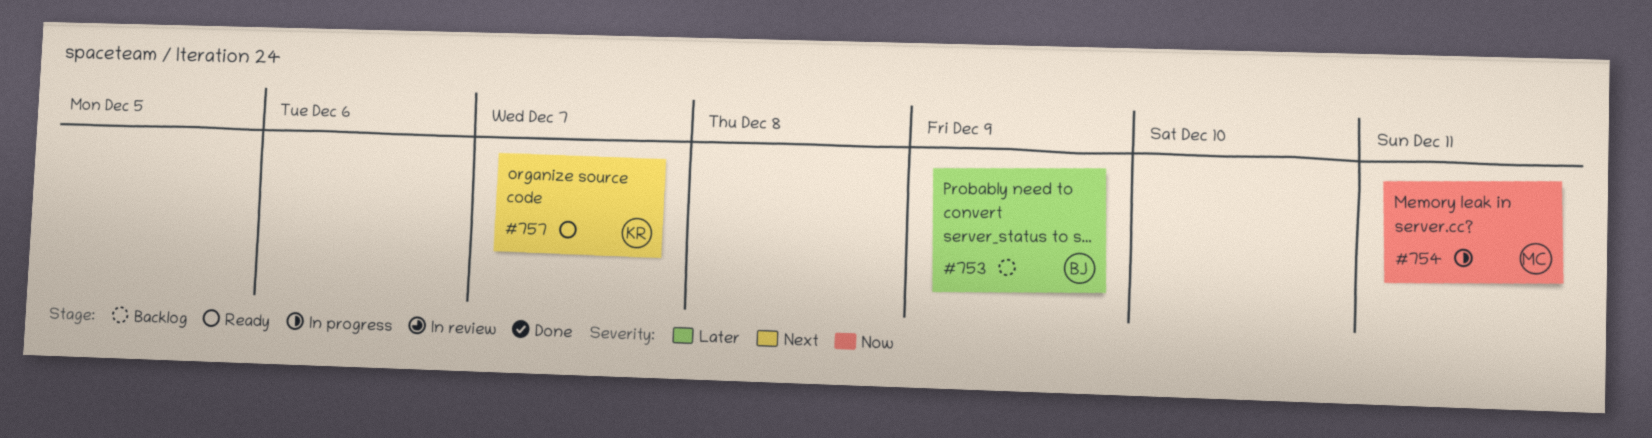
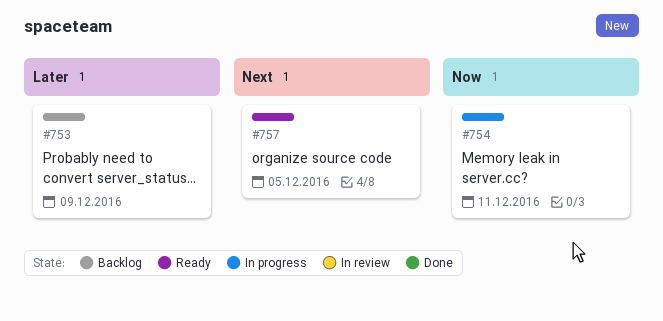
#757, due: Dec 7 -> Dec 5

